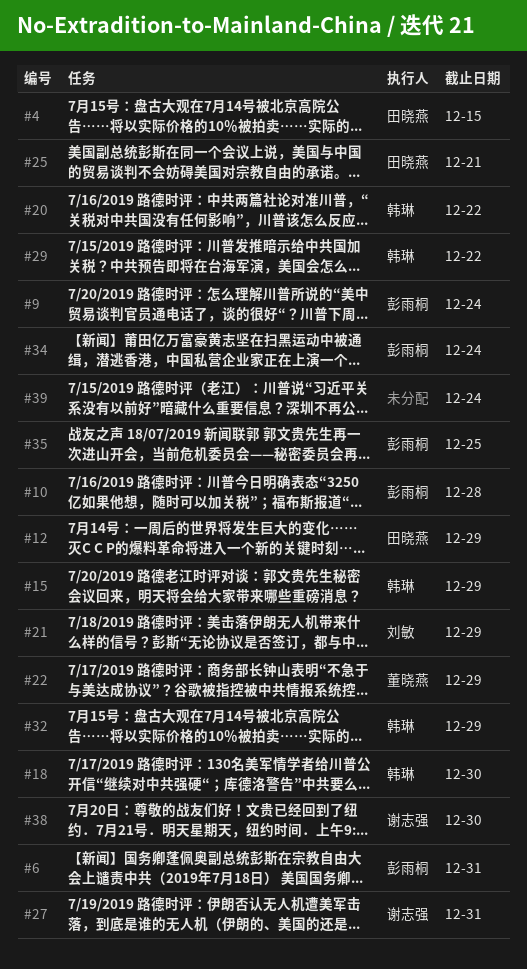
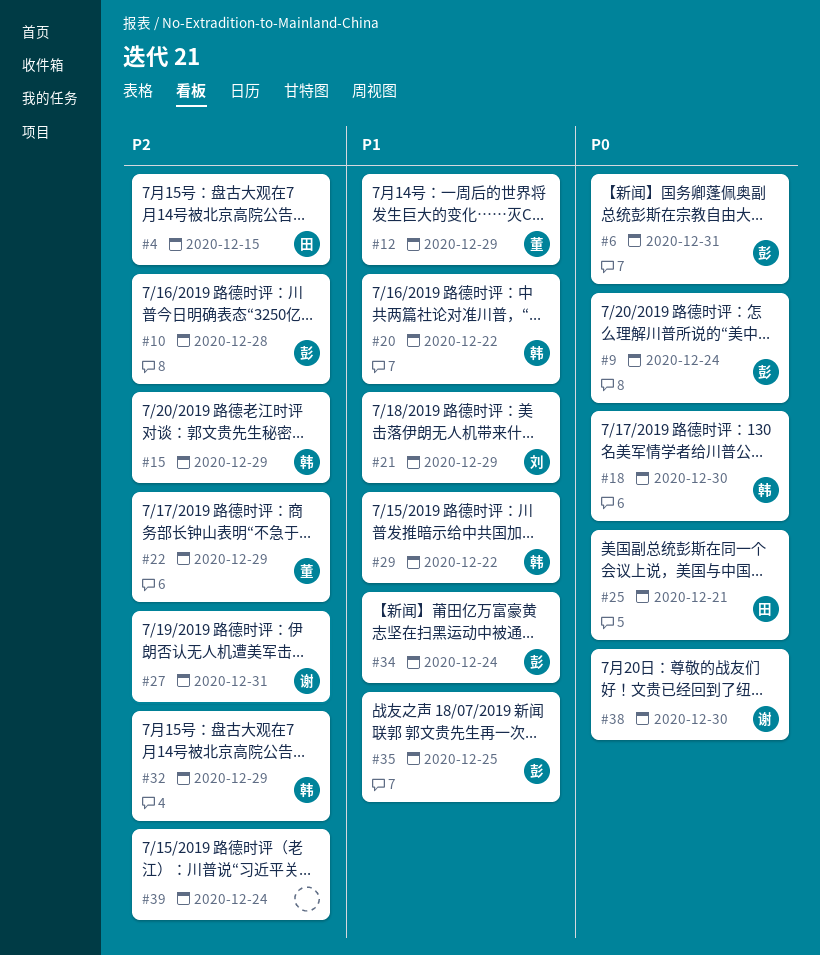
#12, owner: 田晓燕 -> 董晓燕

